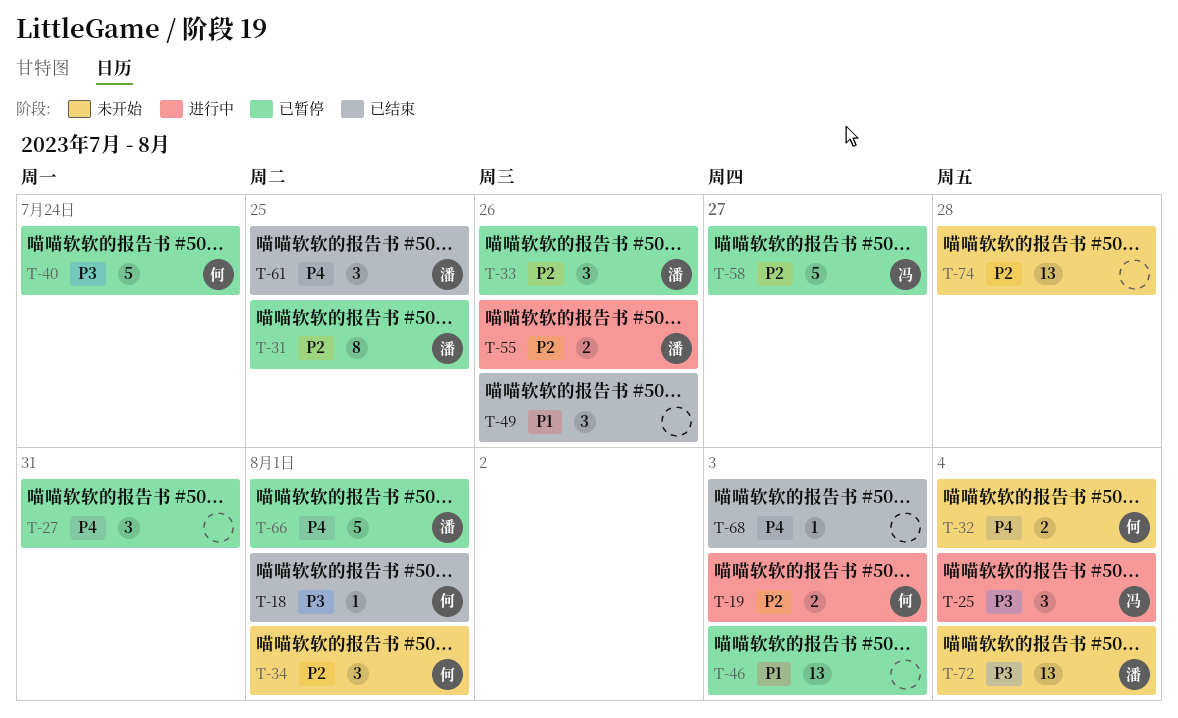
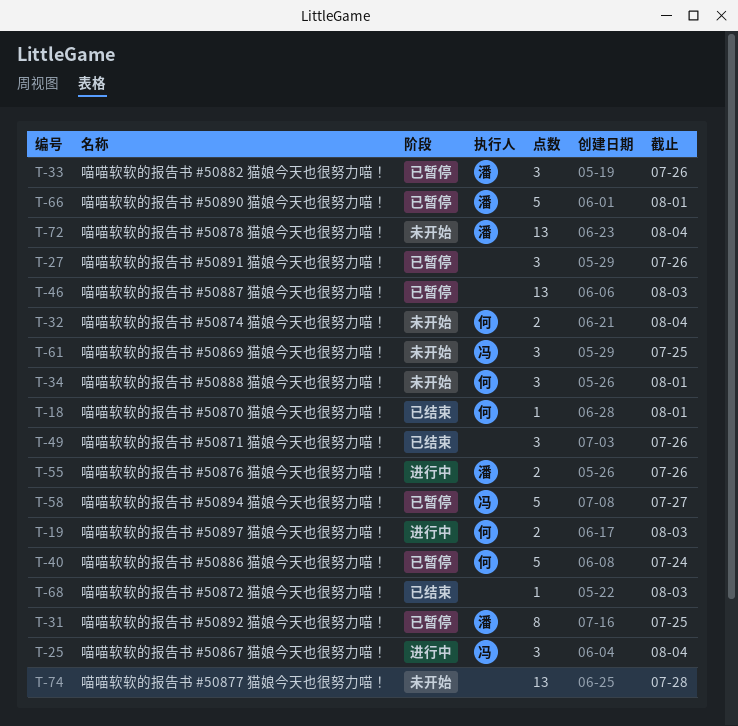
T-27, due: Jul 31 -> Jul 26
T-61, status: 已结束 -> 未开始
T-61, owner: 潘 -> 冯

